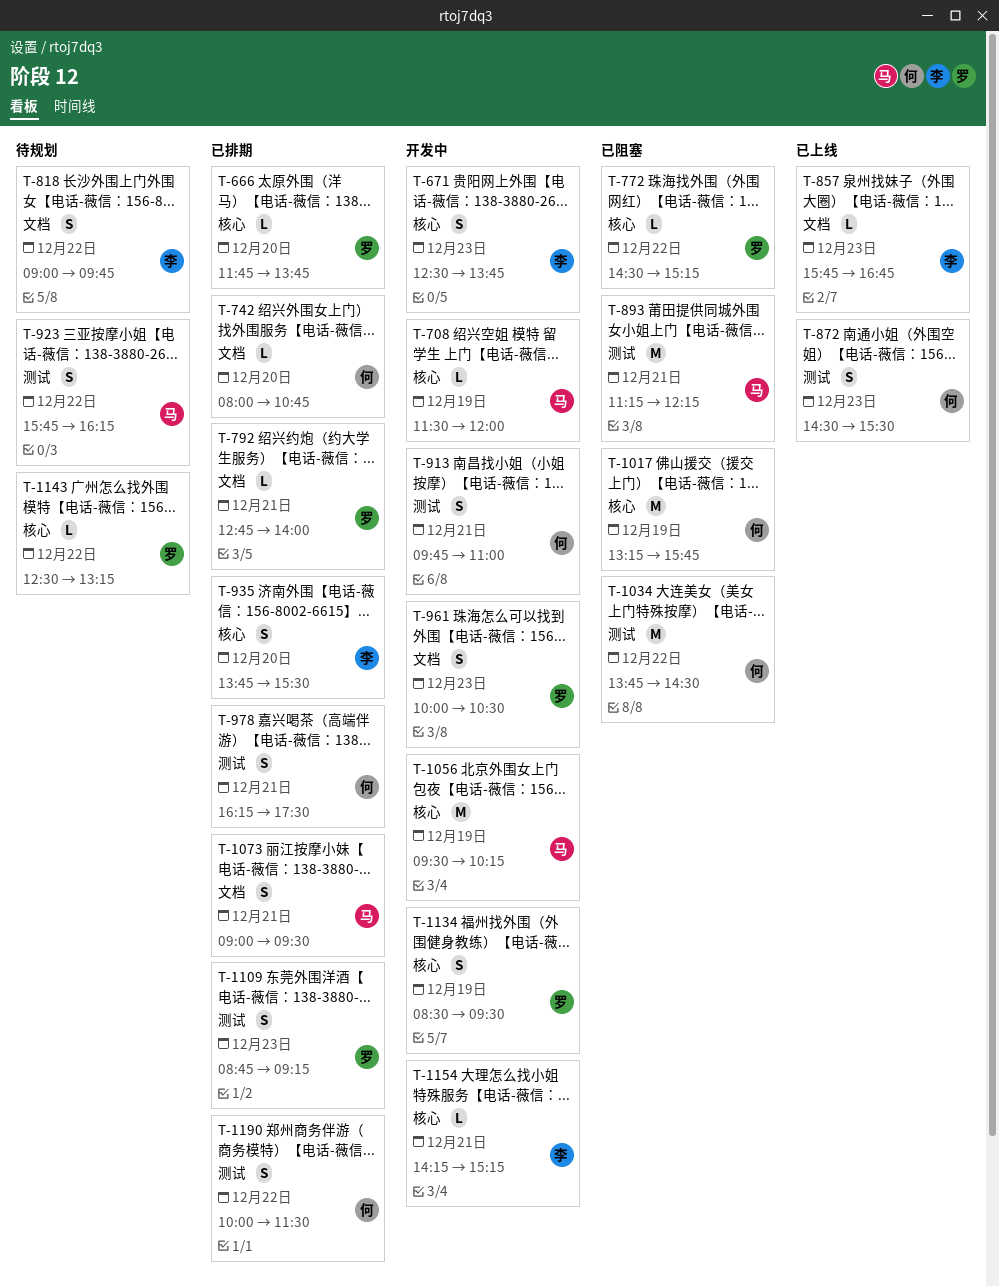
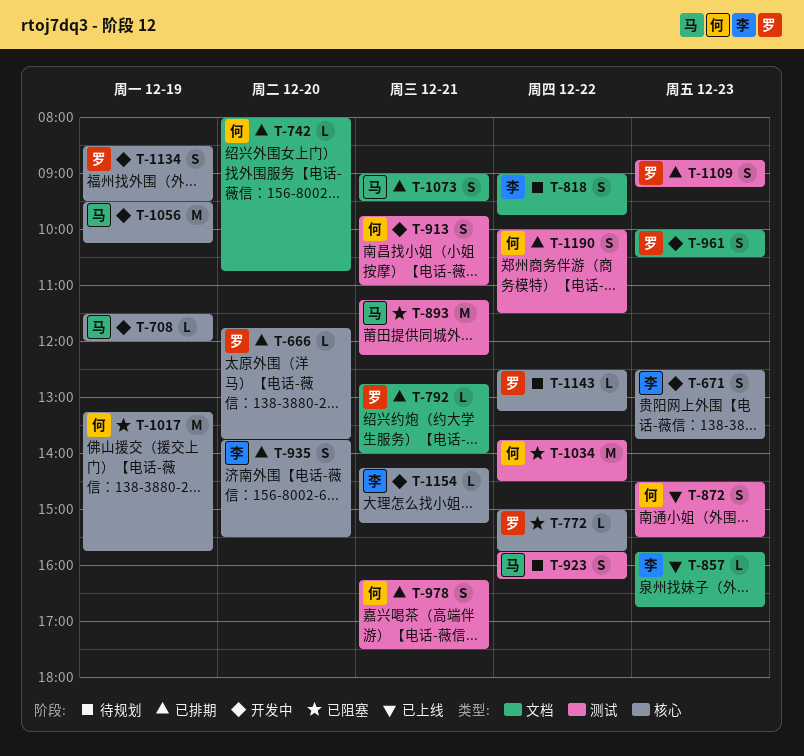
T-772, begins: 14:30 -> 15:00
T-772, ends: 15:15 -> 15:45

